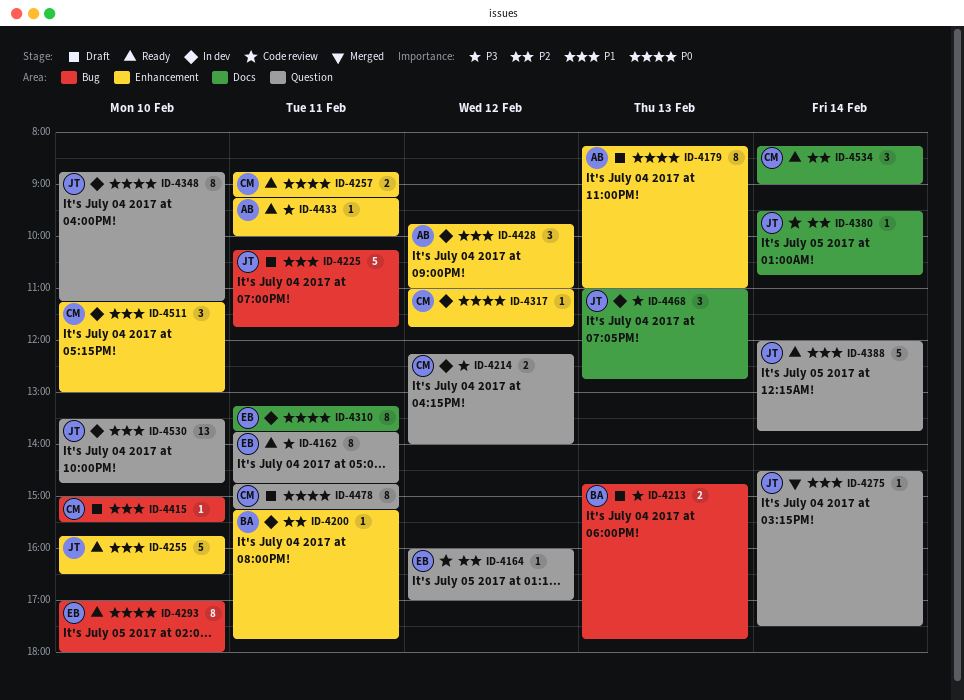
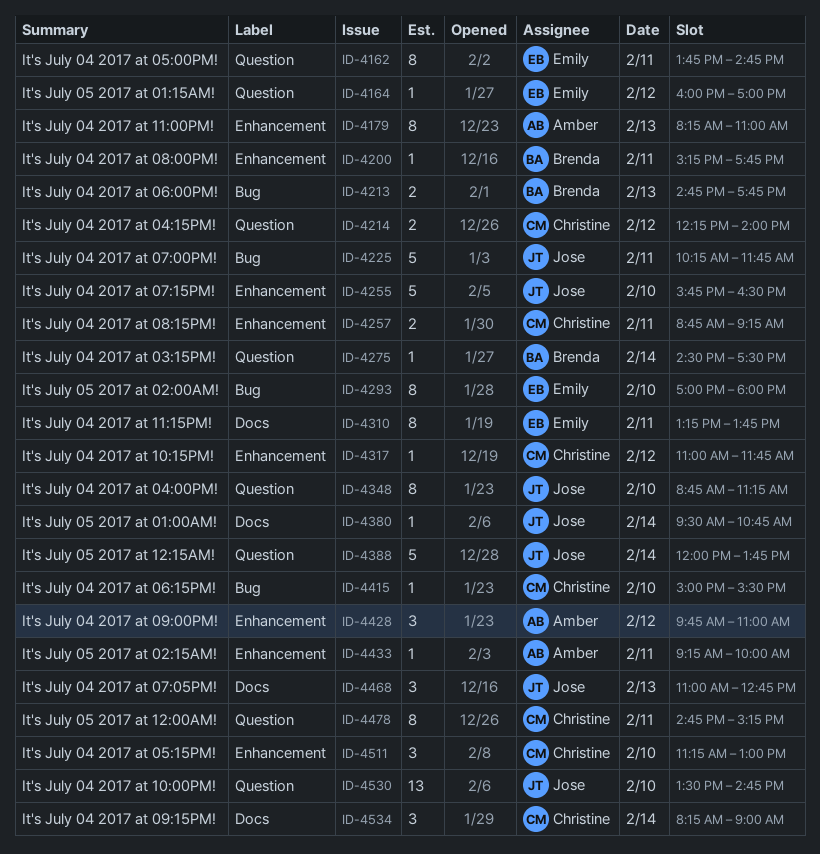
ID-4275, owner: Jose -> Brenda

